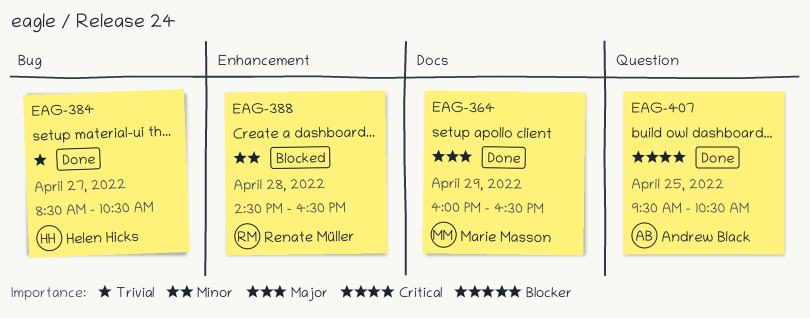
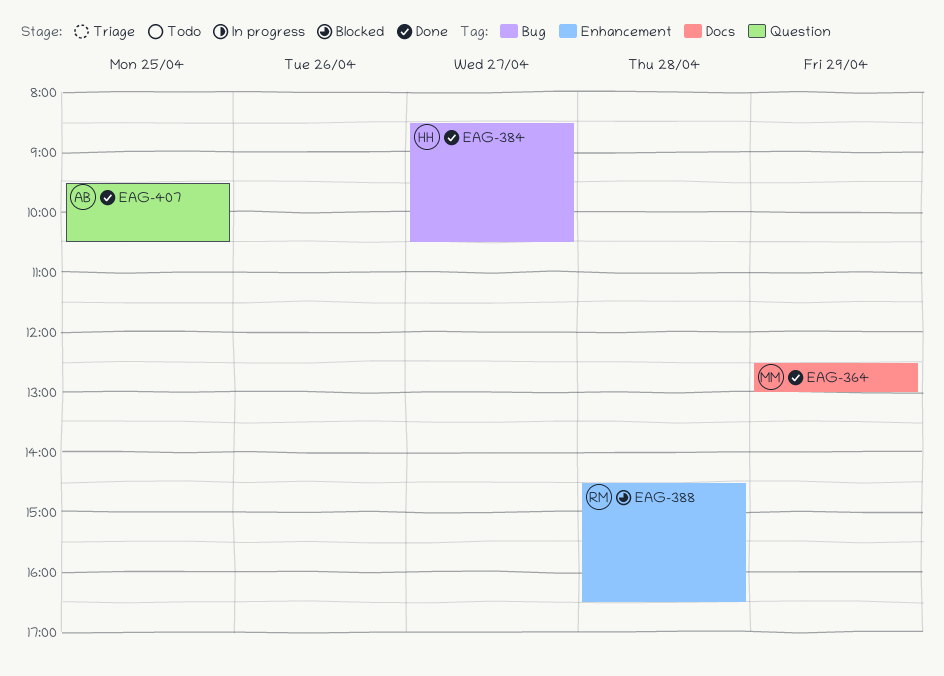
EAG-364, begins: 16:00 -> 12:30
EAG-364, ends: 16:30 -> 13:00

